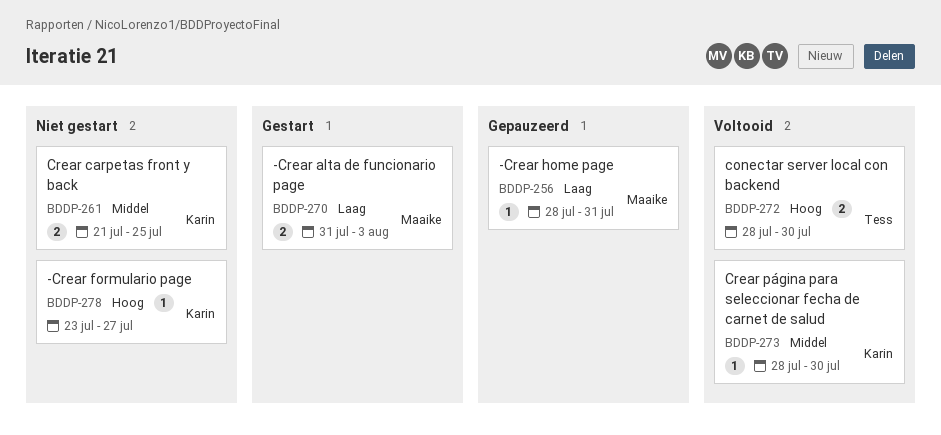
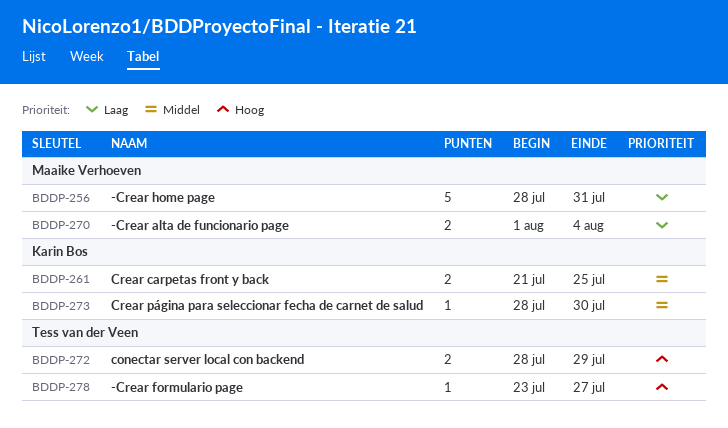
BDDP-256, estimate: 1 -> 5
BDDP-270, start: Jul 31 -> Aug 1
BDDP-270, due: Aug 3 -> Aug 4
BDDP-272, due: Jul 30 -> Jul 29
BDDP-278, owner: Karin Bos -> Tess van der Veen

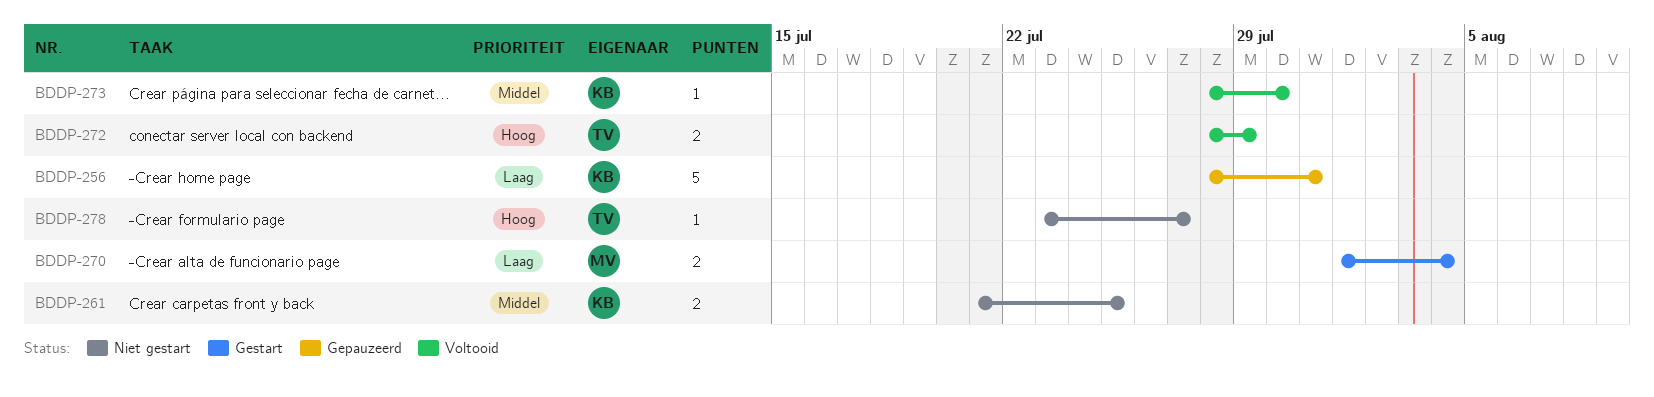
BDDP-256, owner: Maaike Verhoeven -> Karin Bos

